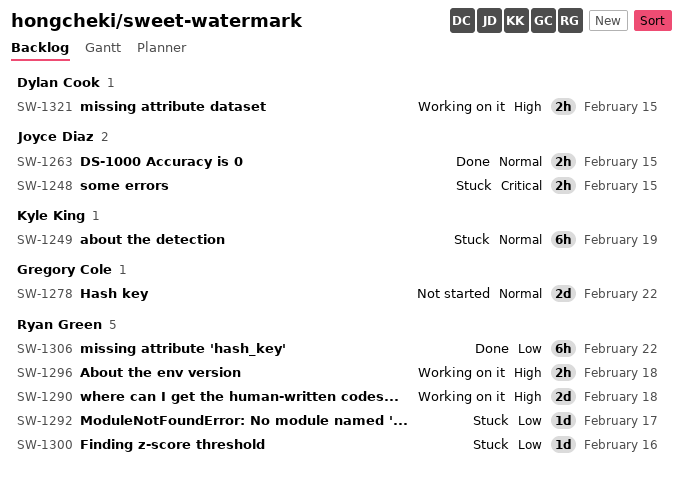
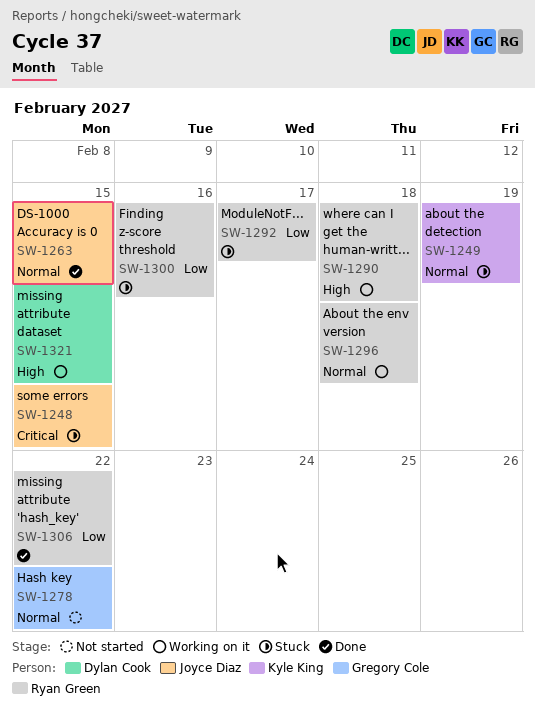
SW-1296, priority: High -> Normal

